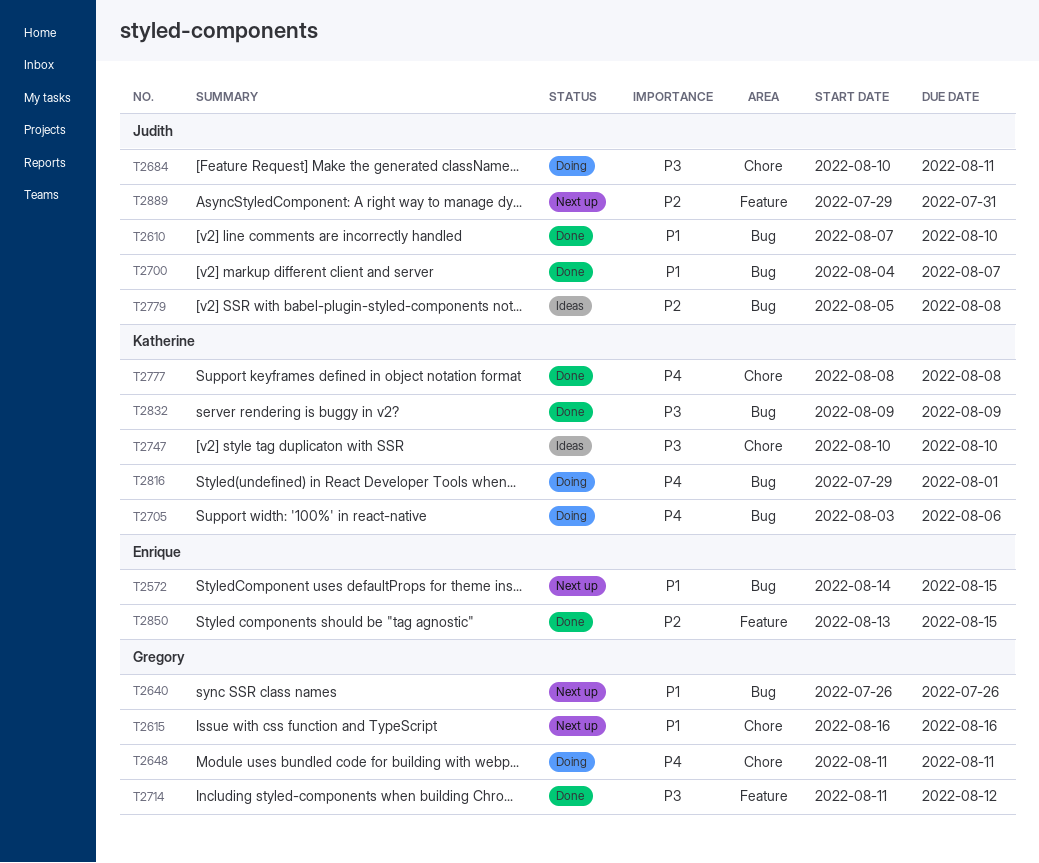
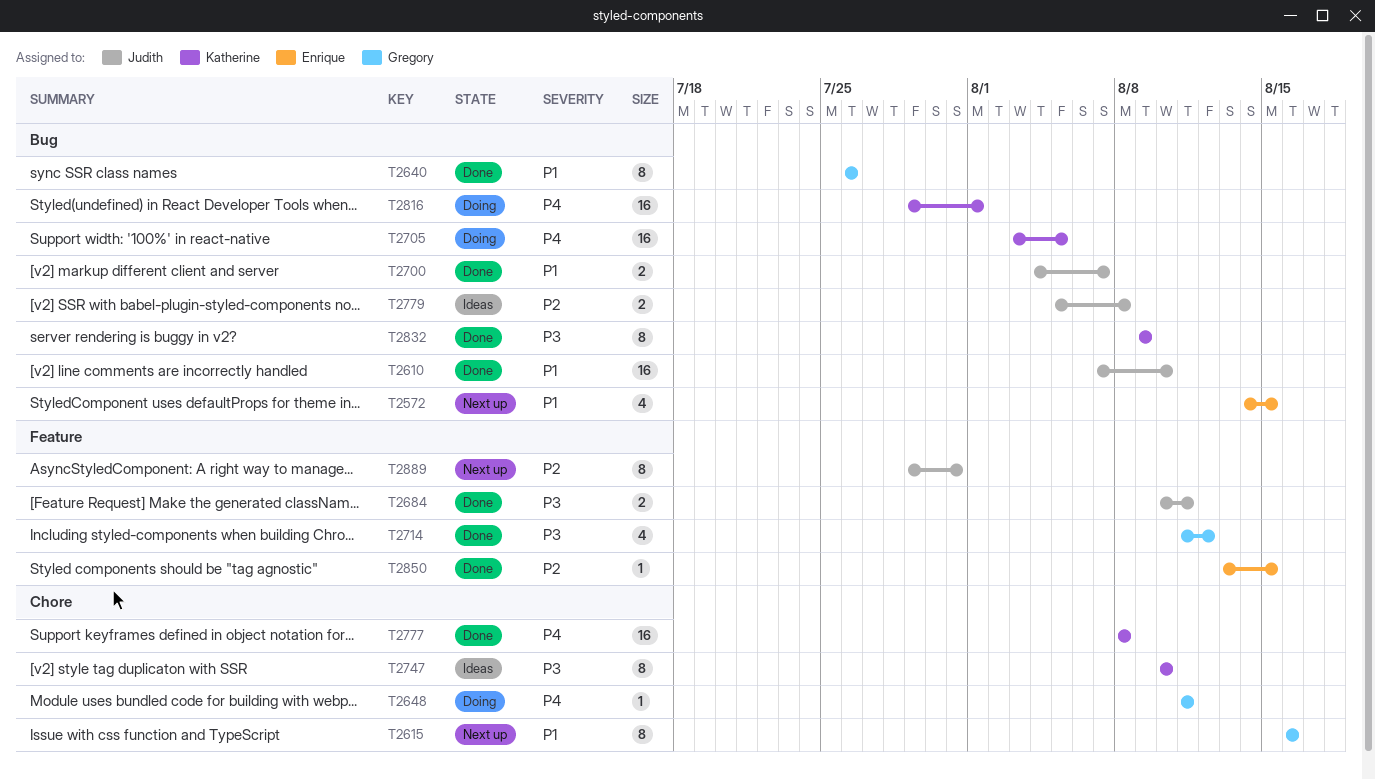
T2640, status: Next up -> Done
T2684, status: Doing -> Done
T2684, label: Chore -> Feature
T2705, due: Aug 6 -> Aug 5

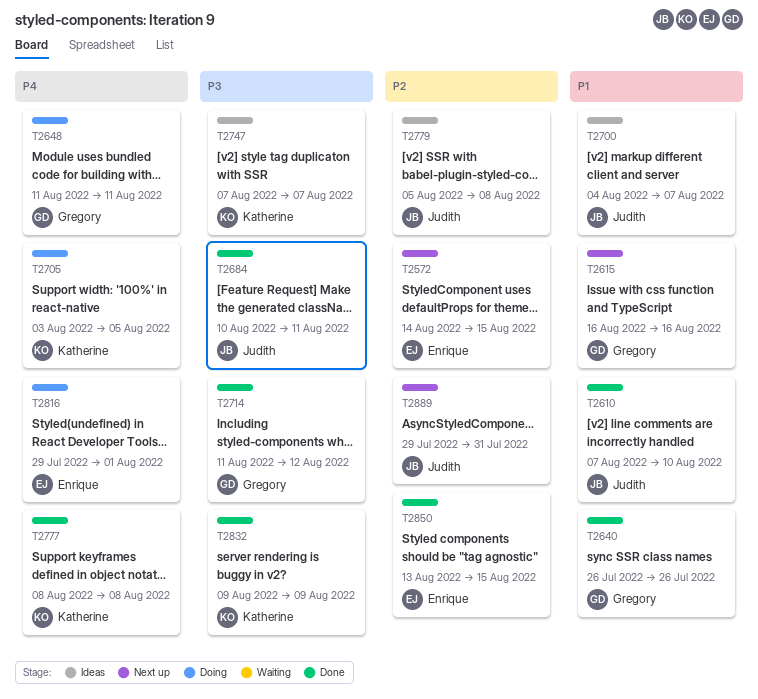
T2572, priority: P1 -> P2
T2700, status: Done -> Ideas
T2747, start: Aug 10 -> Aug 7
T2747, due: Aug 10 -> Aug 7
T2816, owner: Katherine -> Enrique

